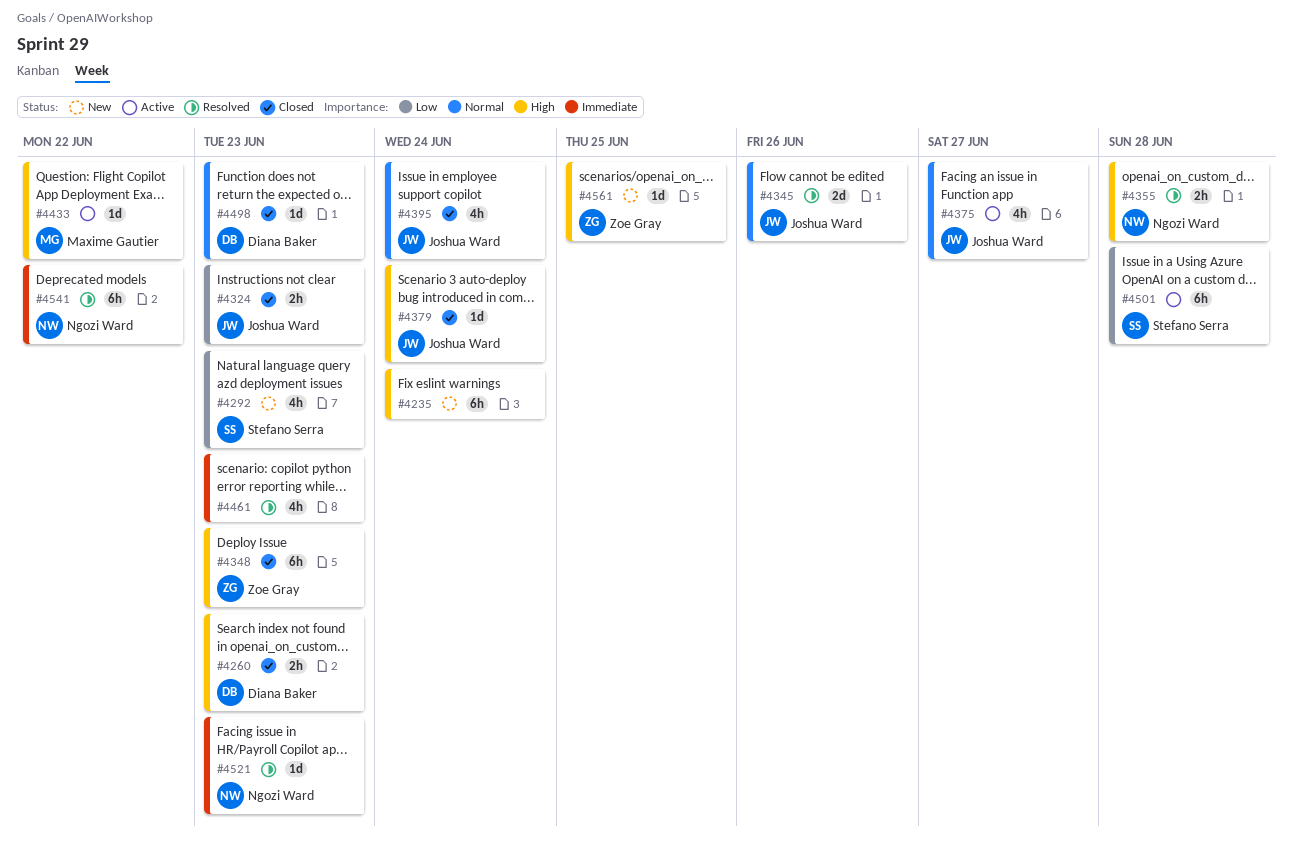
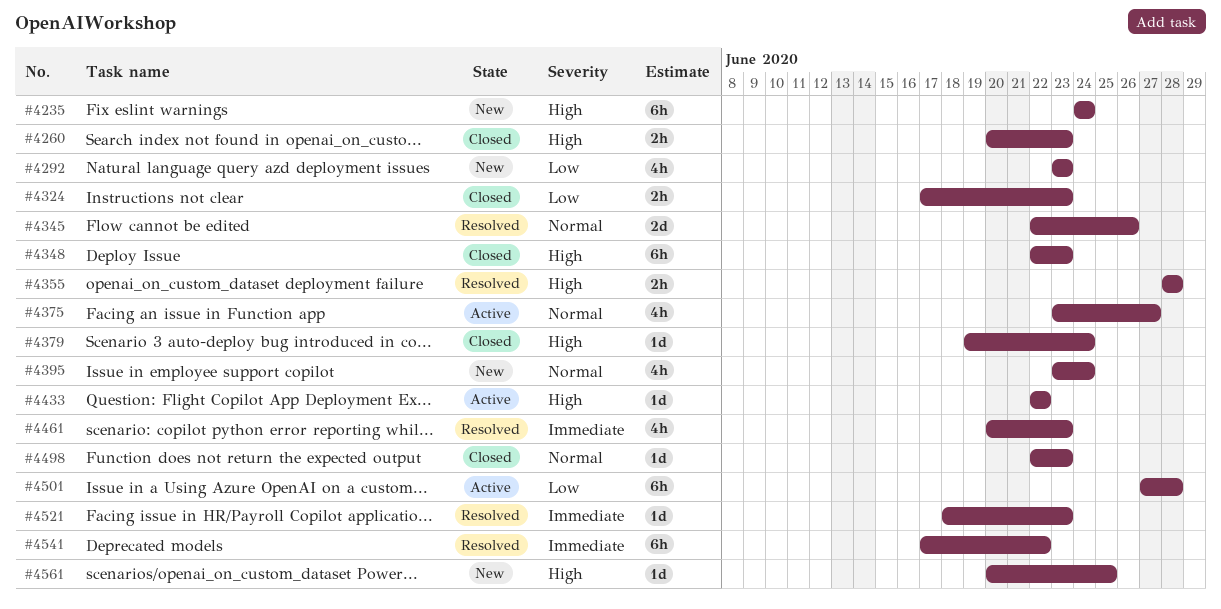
#4395, status: Closed -> New

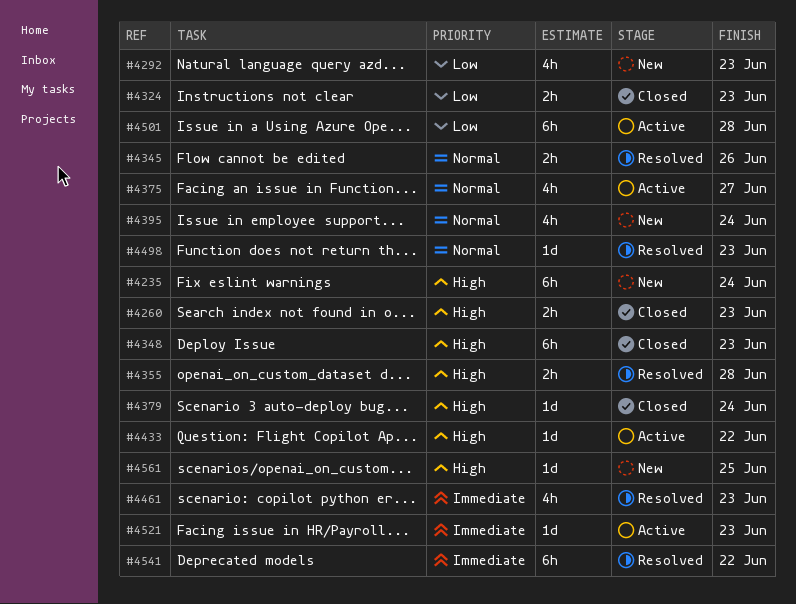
#4345, estimate: 2d -> 2h
#4498, status: Closed -> Resolved
#4521, status: Resolved -> Active

